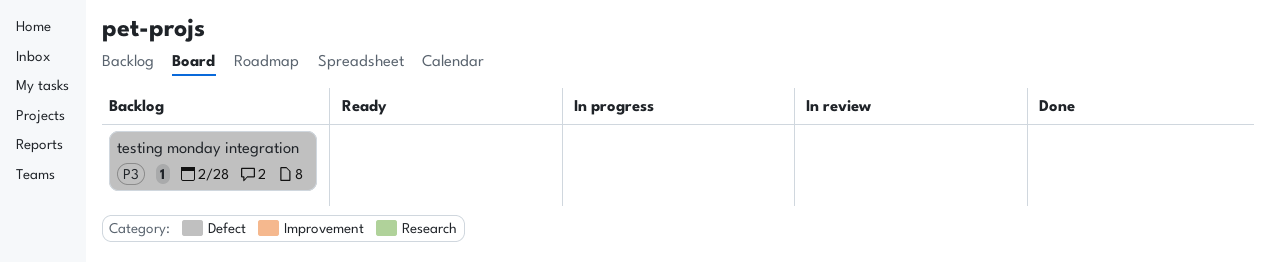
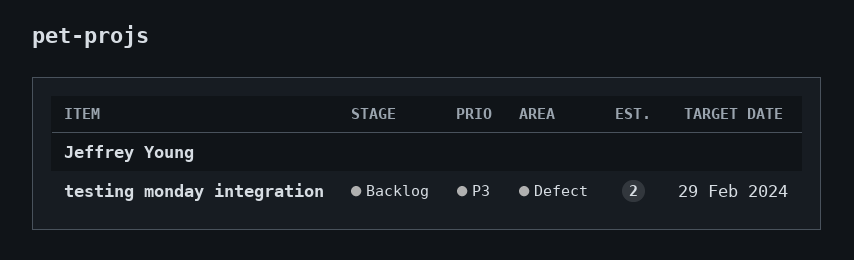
testing monday integration, estimate: 1 -> 2
testing monday integration, due: Feb 28 -> Feb 29

